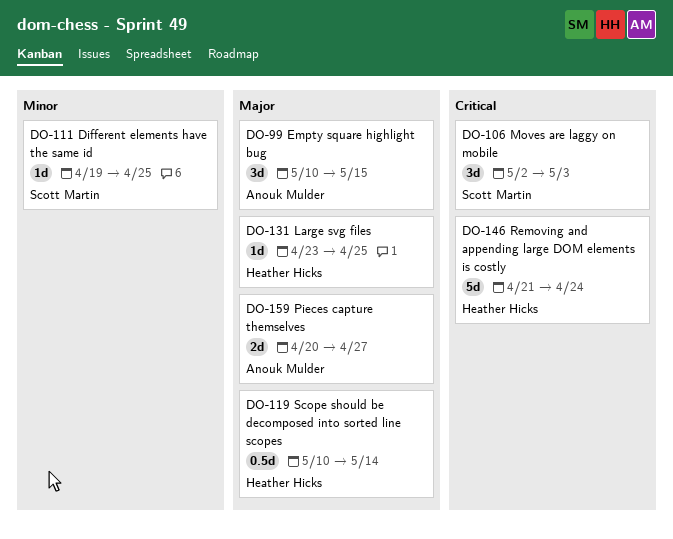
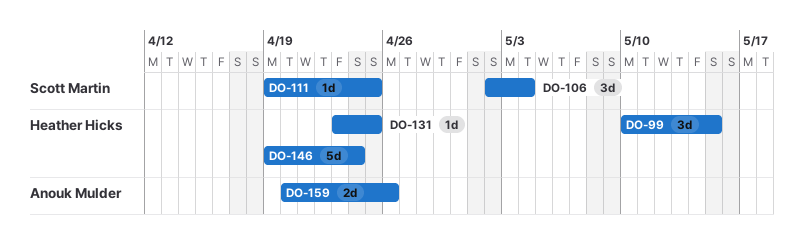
DO-99, owner: Anouk Mulder -> Heather Hicks
DO-106, due: May 3 -> May 4
DO-119: present -> none
DO-146, start: Apr 21 -> Apr 19
DO-159, due: Apr 27 -> Apr 26

